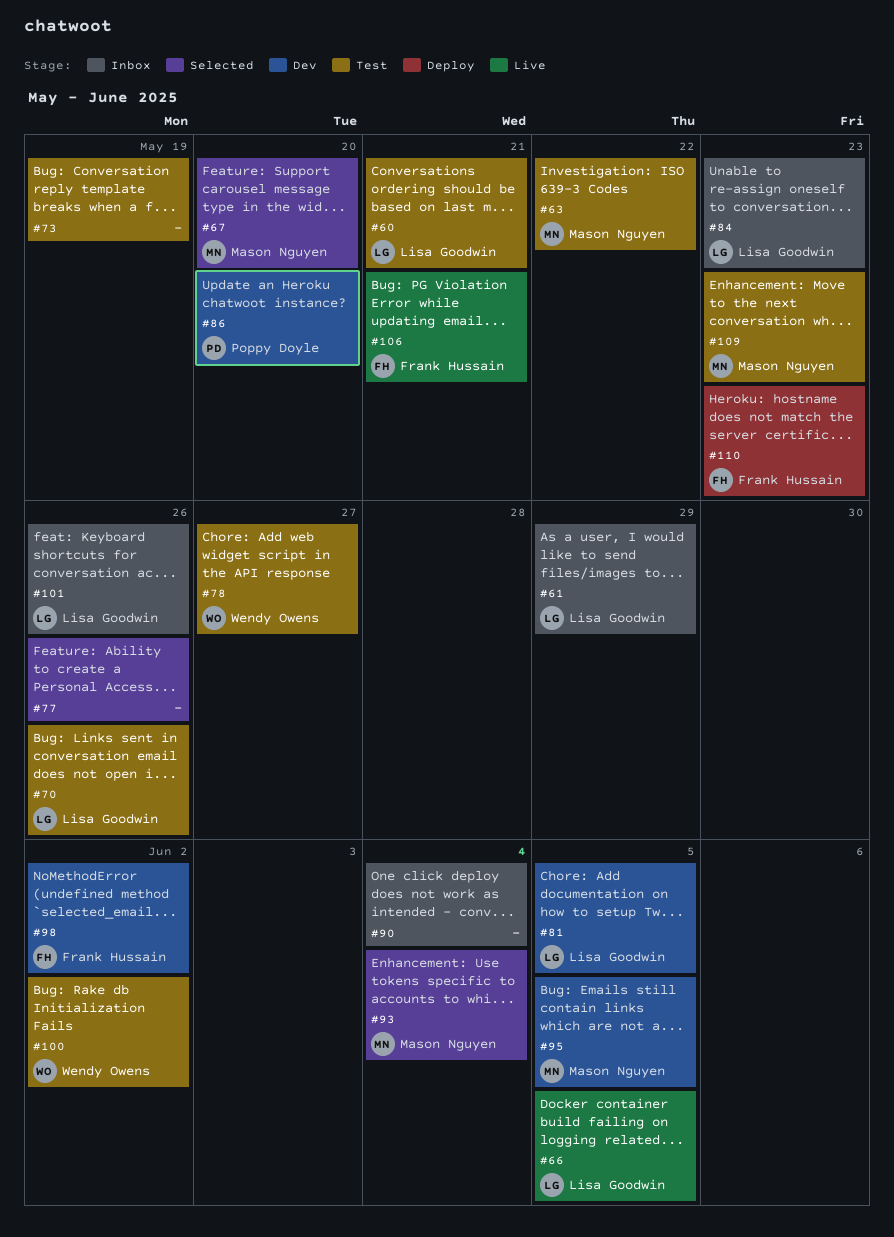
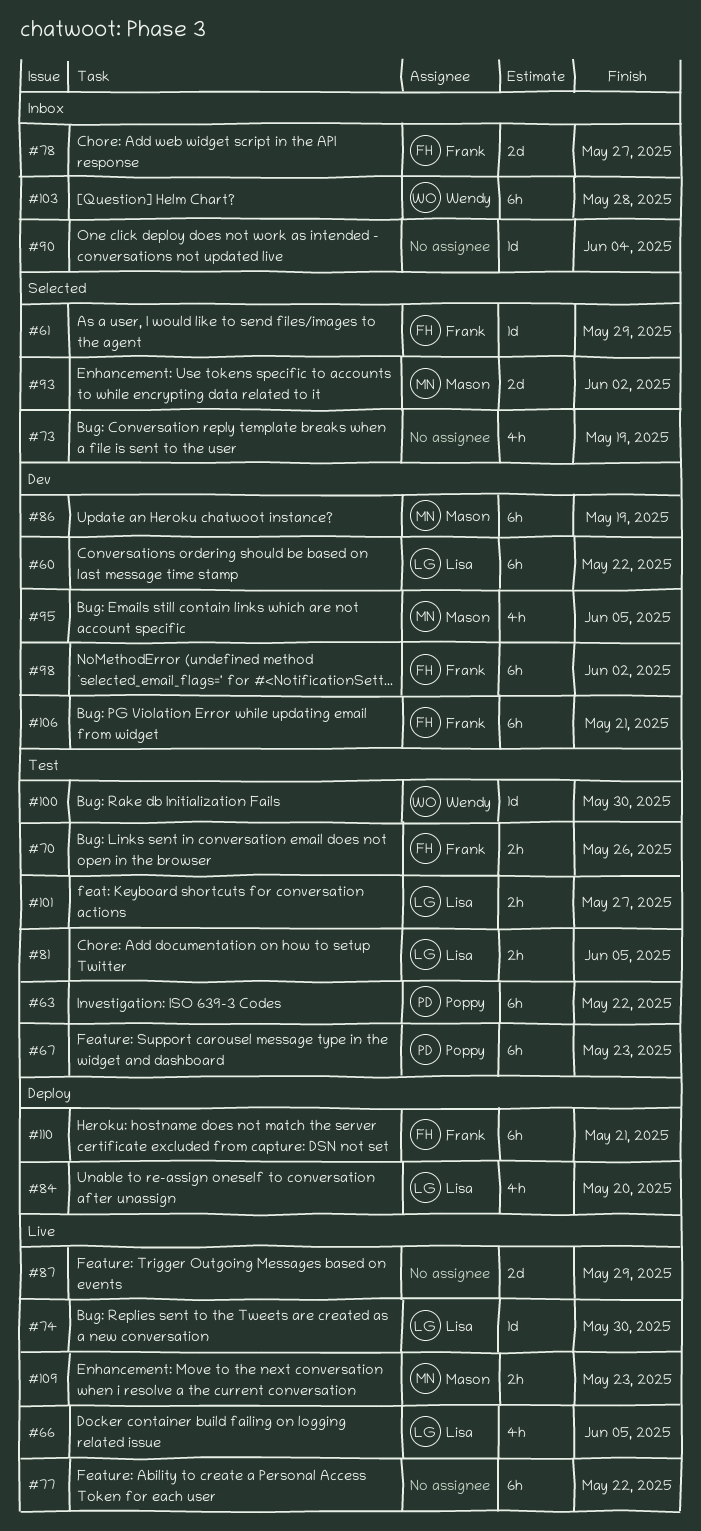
#60, status: Test -> Dev
#60, due: May 21 -> May 22
#61, status: Inbox -> Selected
#61, owner: Lisa Goodwin -> Frank Hussain
#63, owner: Mason Nguyen -> Poppy Doyle
#67, status: Selected -> Test
#67, owner: Mason Nguyen -> Poppy Doyle
#67, due: May 20 -> May 23
#70, owner: Lisa Goodwin -> Frank Hussain
#73, status: Test -> Selected
#74: none -> present
#77, status: Selected -> Live
#77, due: May 26 -> May 22
#78, status: Test -> Inbox
#78, owner: Wendy Owens -> Frank Hussain
#81, status: Dev -> Test
#84, status: Inbox -> Deploy
#84, due: May 23 -> May 20
#86, owner: Poppy Doyle -> Mason Nguyen
#86, due: May 20 -> May 19
#87: none -> present
#93, due: Jun 4 -> Jun 2
#100, due: Jun 2 -> May 30
#101, status: Inbox -> Test
#101, due: May 26 -> May 27
#103: none -> present
#106, status: Live -> Dev
#109, status: Test -> Live
#110, due: May 23 -> May 21

